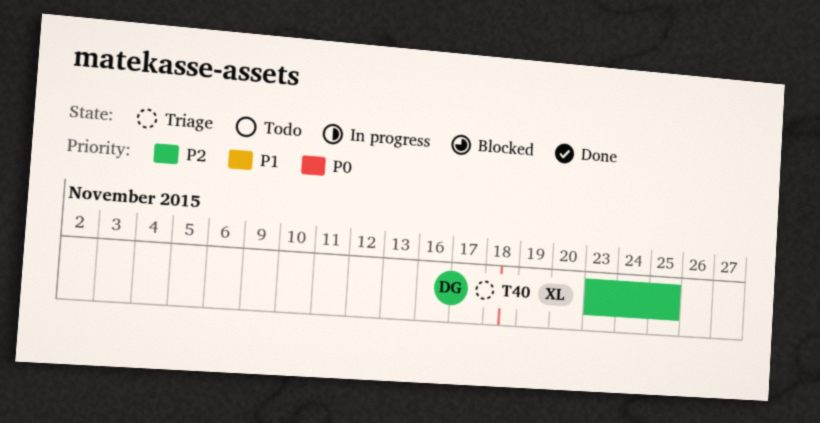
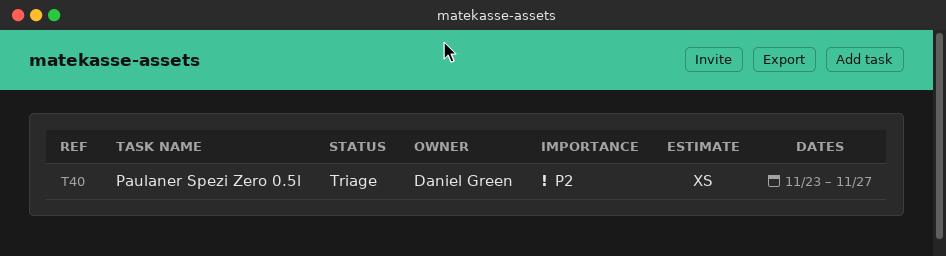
T40, estimate: XL -> XS
T40, due: Nov 25 -> Nov 27

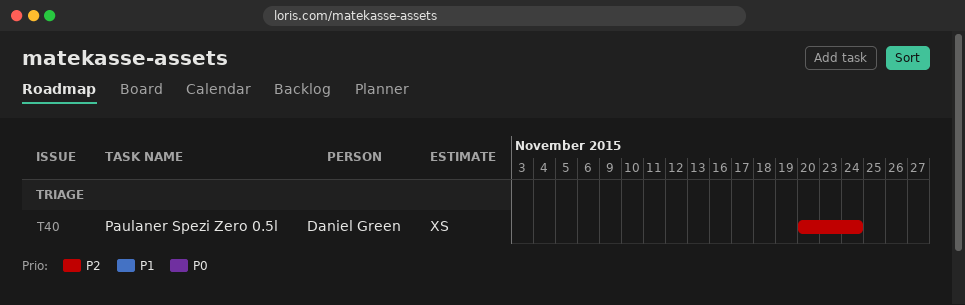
T40, start: Nov 23 -> Nov 20
T40, due: Nov 27 -> Nov 24

